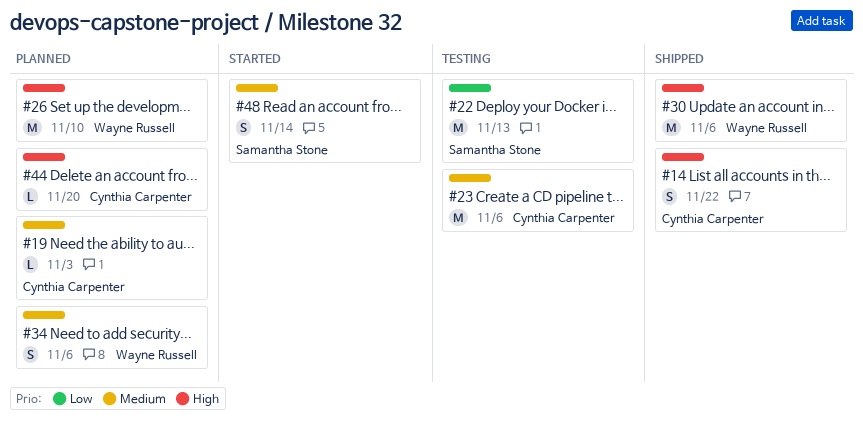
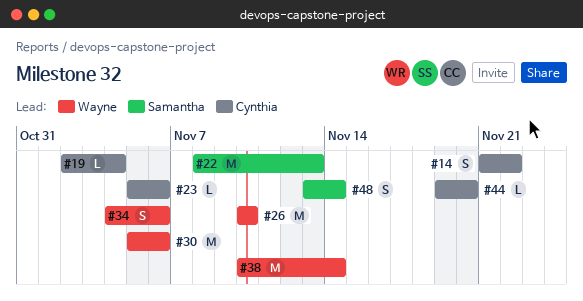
#19, due: Nov 3 -> Nov 4
#23, estimate: M -> L
#38: none -> present

